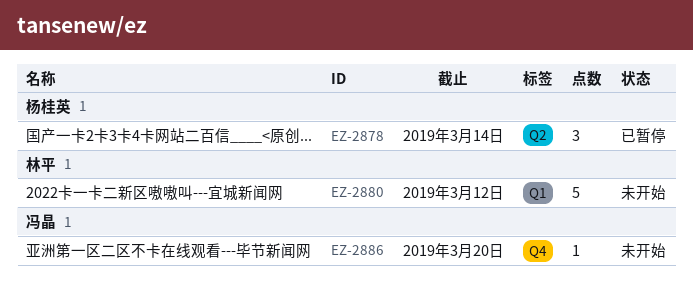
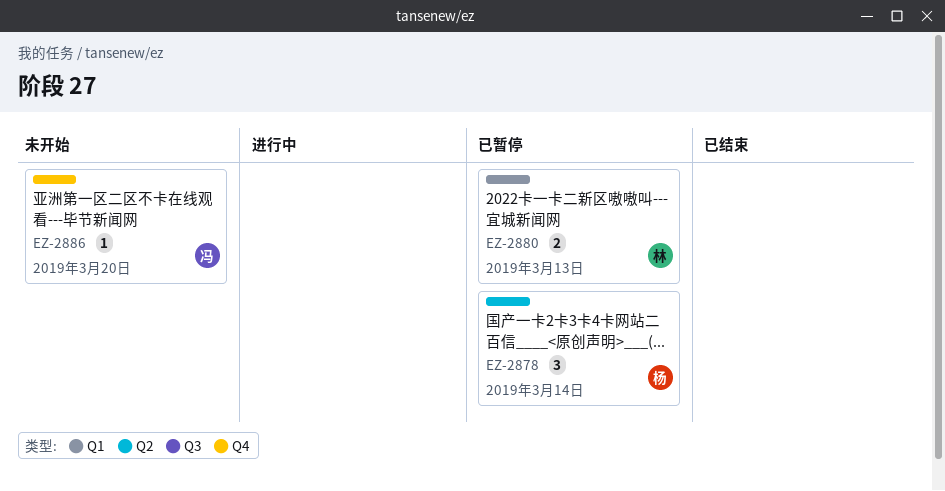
EZ-2880, status: 未开始 -> 已暂停
EZ-2880, estimate: 5 -> 2
EZ-2880, due: Mar 12 -> Mar 13

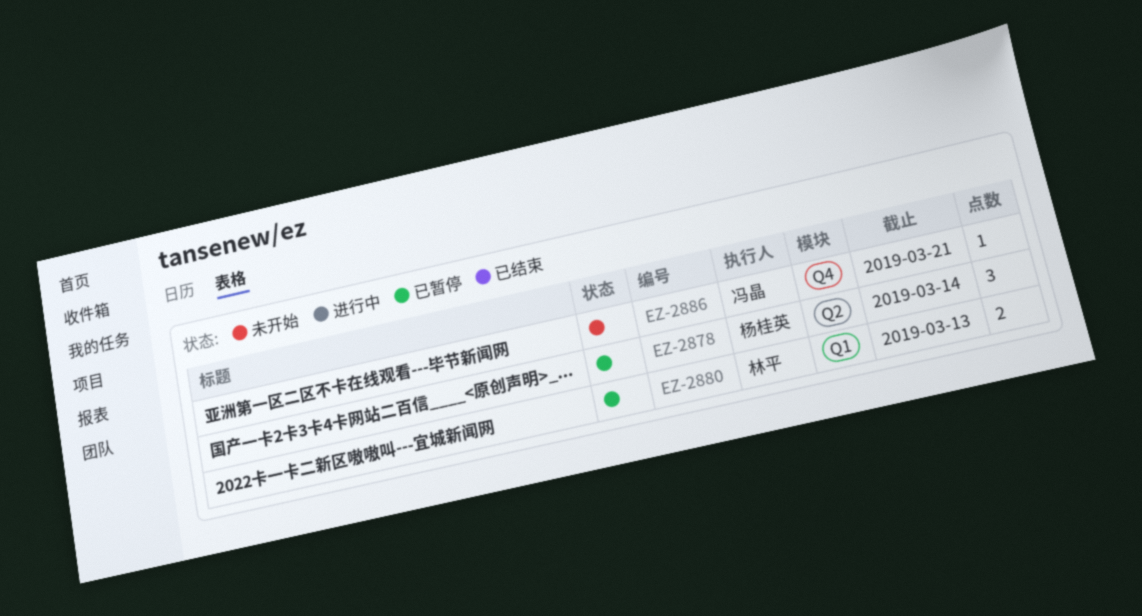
EZ-2886, due: Mar 20 -> Mar 21

